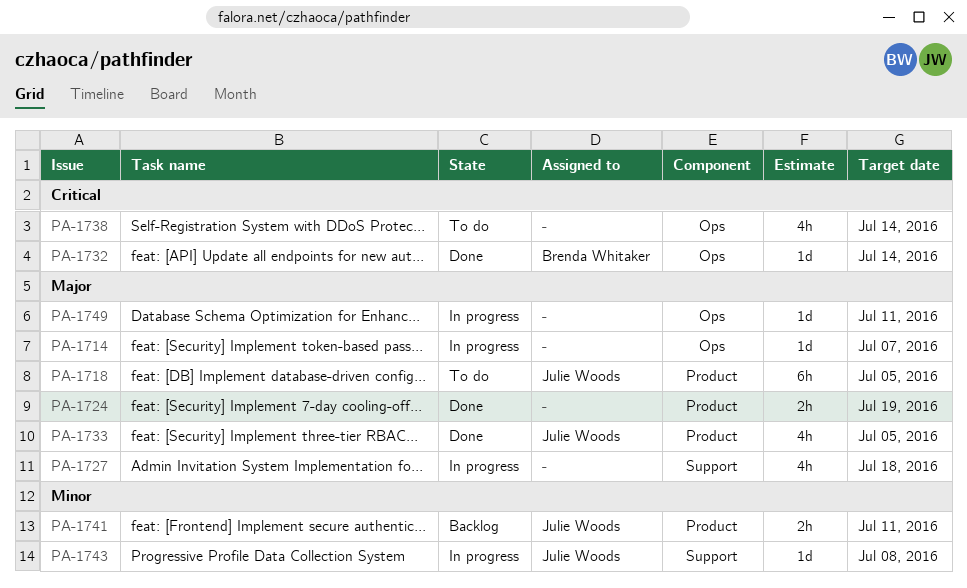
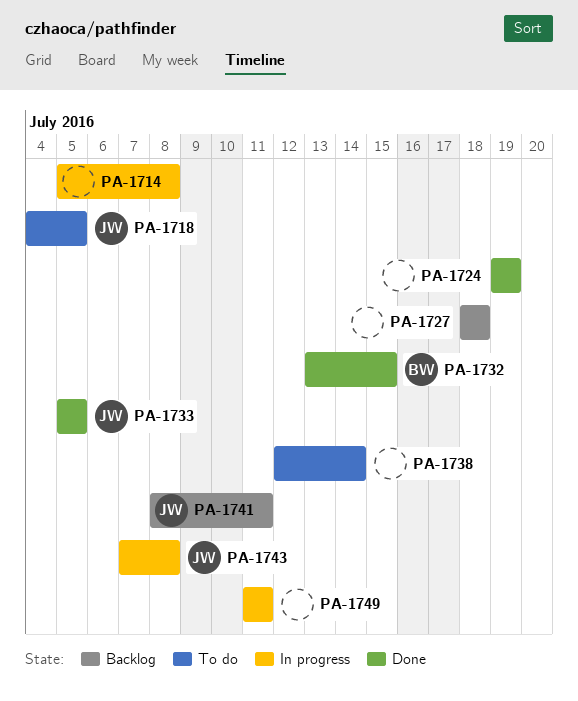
PA-1714, due: Jul 7 -> Jul 8
PA-1727, status: In progress -> Backlog
PA-1732, due: Jul 14 -> Jul 15

